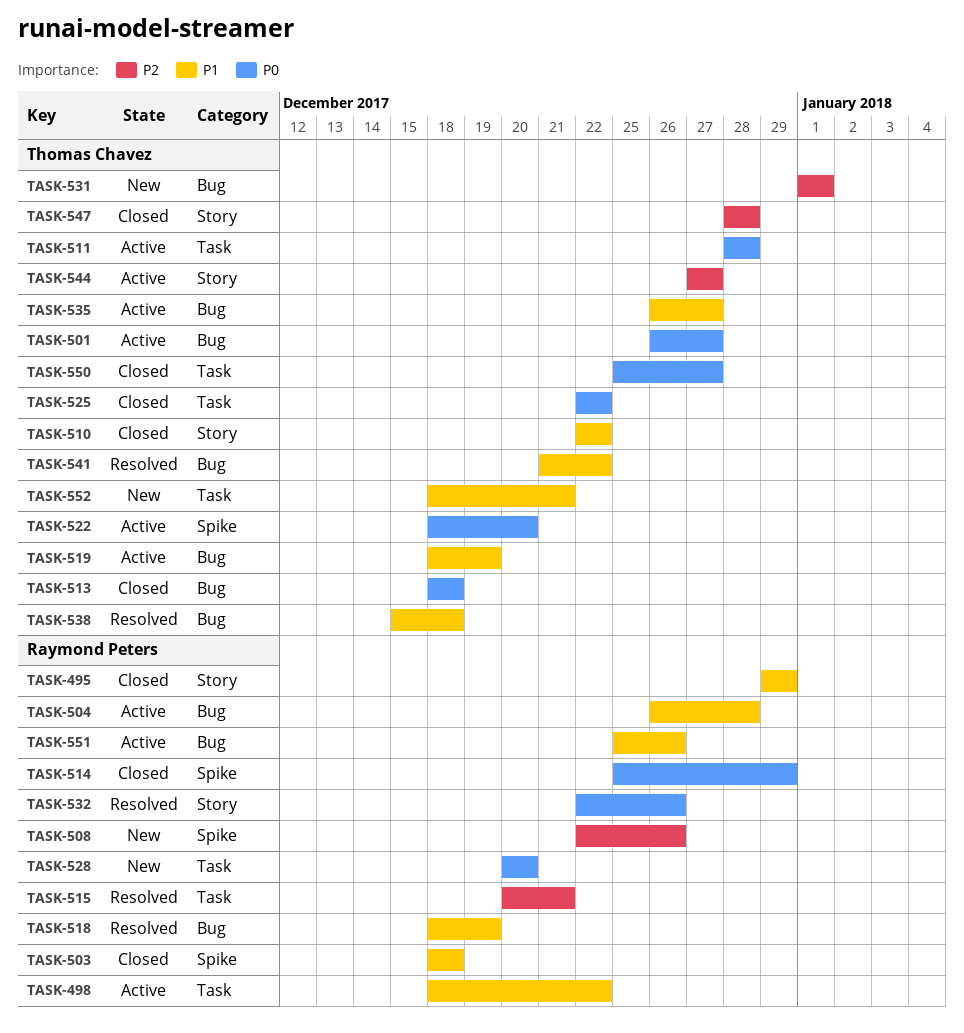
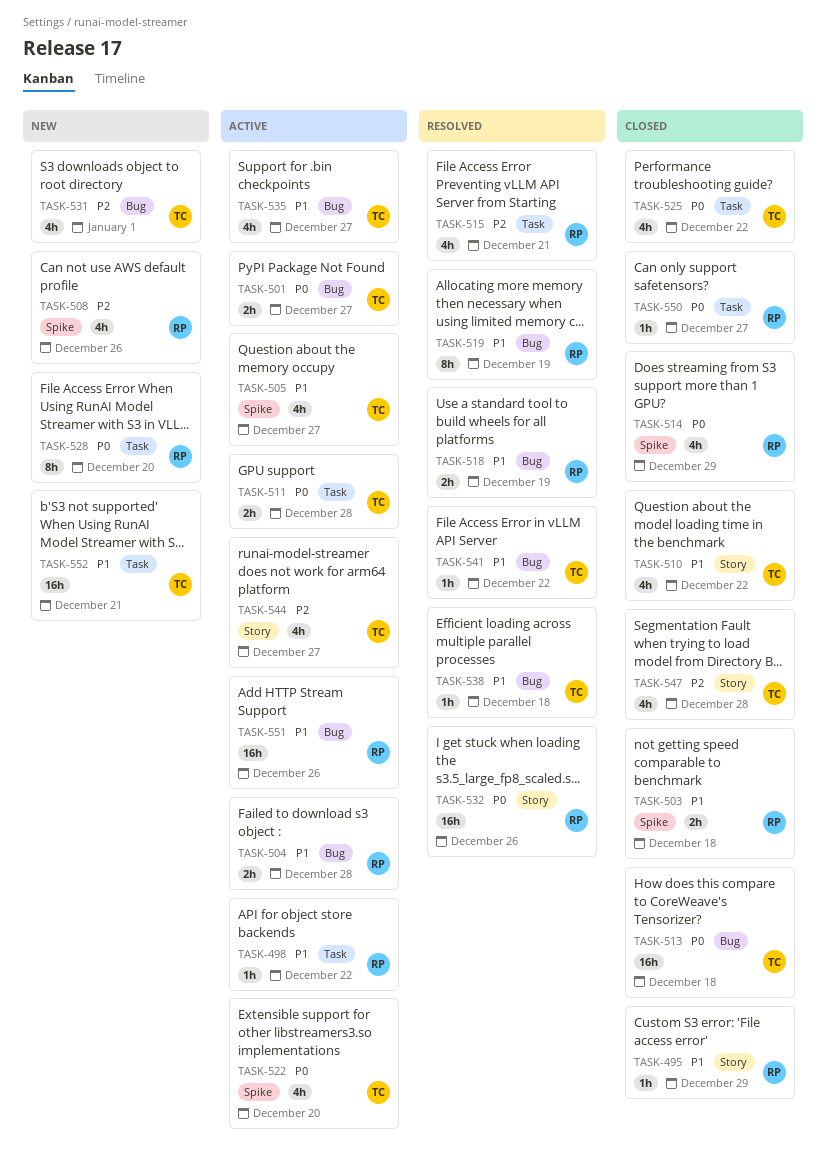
TASK-505: none -> present
TASK-519, status: Active -> Resolved
TASK-519, owner: Thomas Chavez -> Raymond Peters
TASK-550, owner: Thomas Chavez -> Raymond Peters

